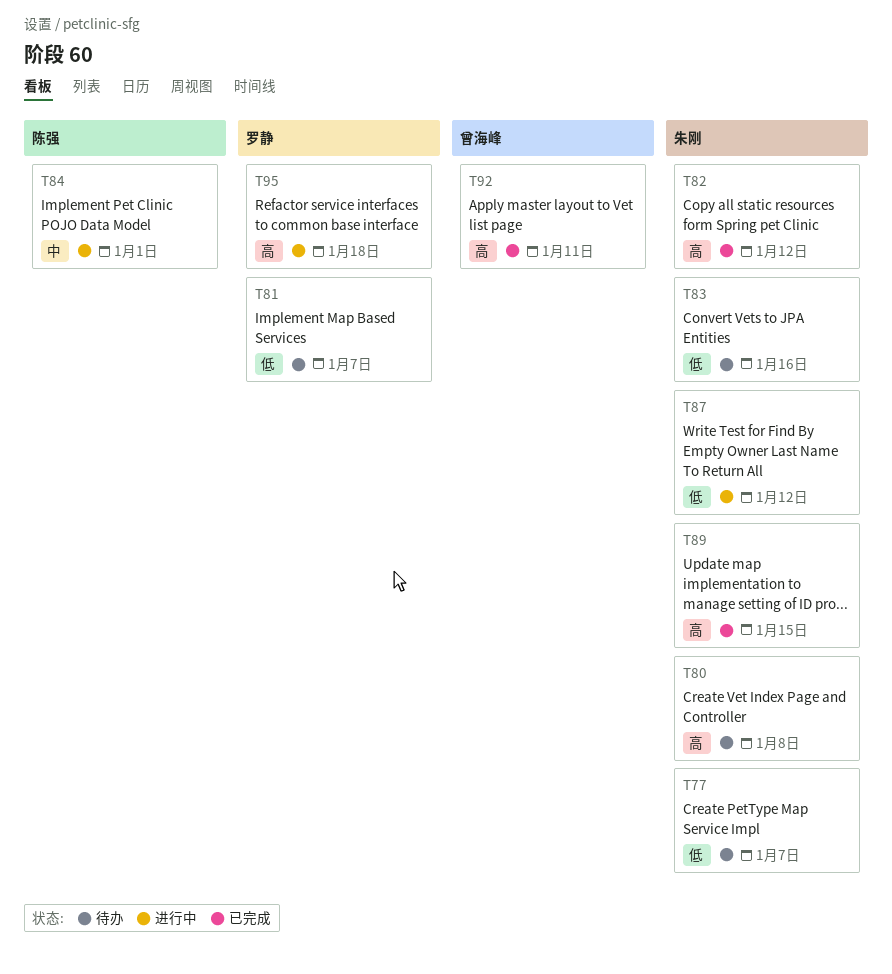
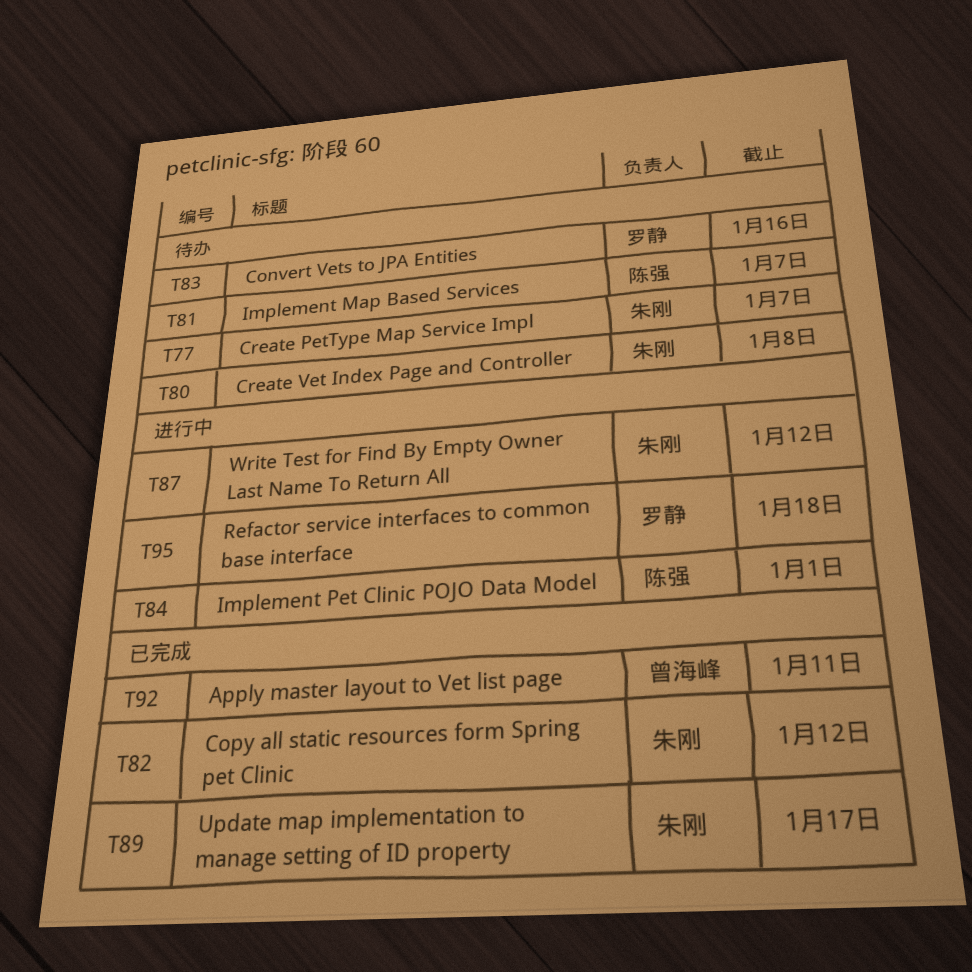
T81, owner: 罗静 -> 陈强
T83, owner: 朱刚 -> 罗静
T89, due: Jan 15 -> Jan 17

